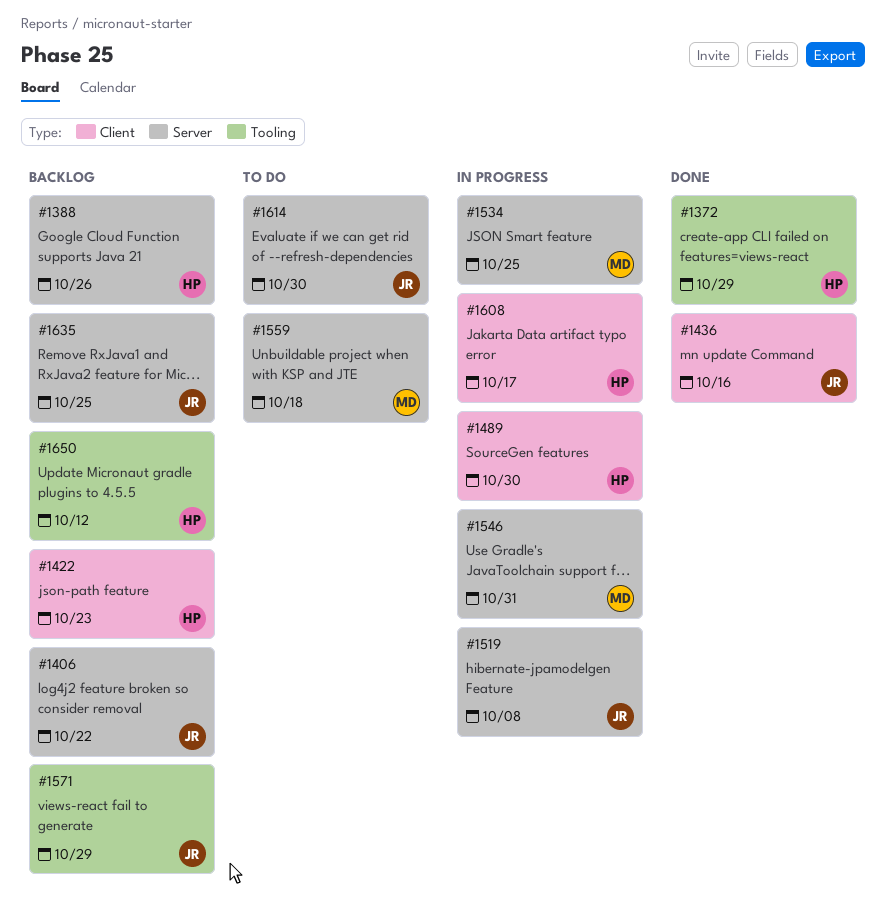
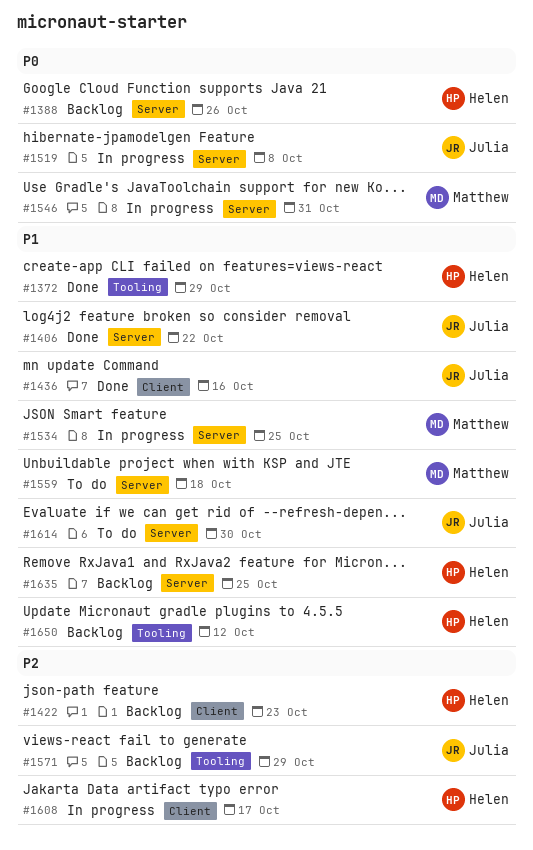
#1406, status: Backlog -> Done
#1489: present -> none
#1635, owner: Julia -> Helen

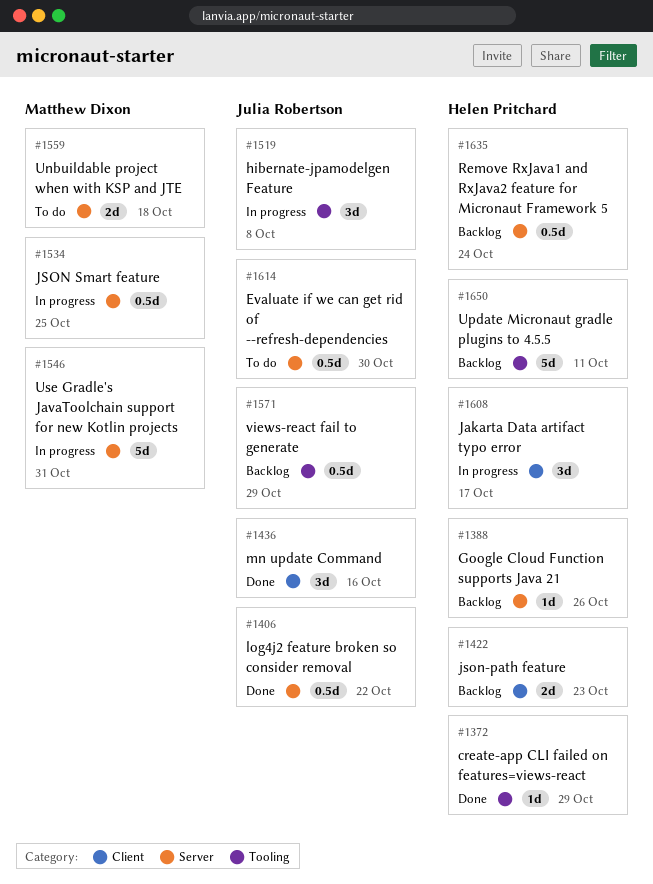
#1519, label: Server -> Tooling
#1635, due: Oct 25 -> Oct 24
#1650, due: Oct 12 -> Oct 11

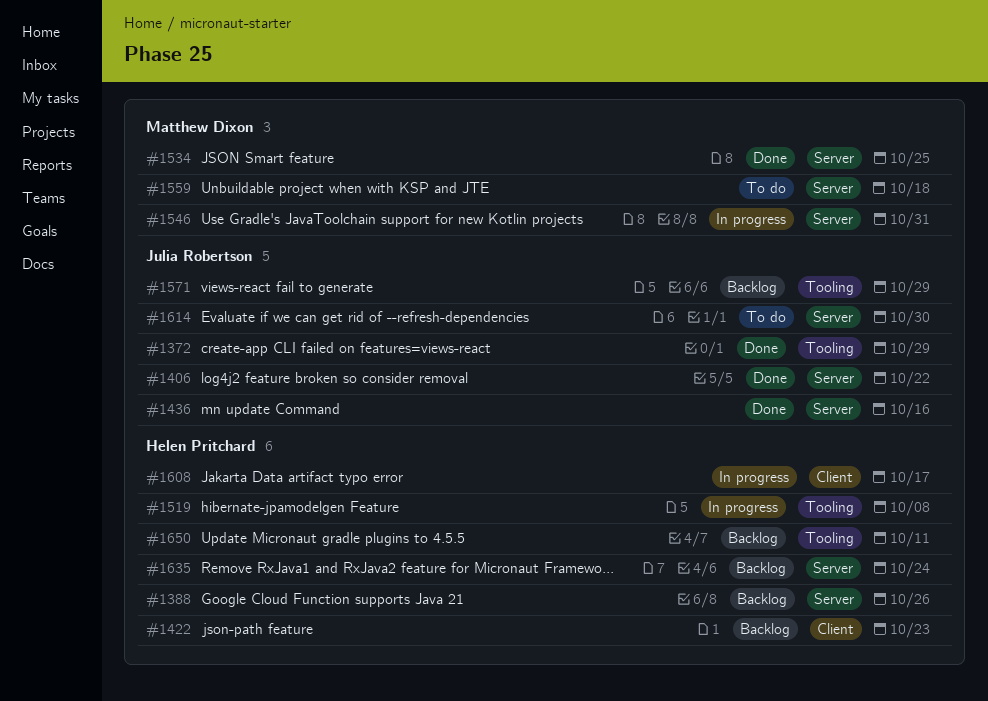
#1372, owner: Helen Pritchard -> Julia Robertson
#1436, label: Client -> Server
#1519, owner: Julia Robertson -> Helen Pritchard
#1534, status: In progress -> Done

